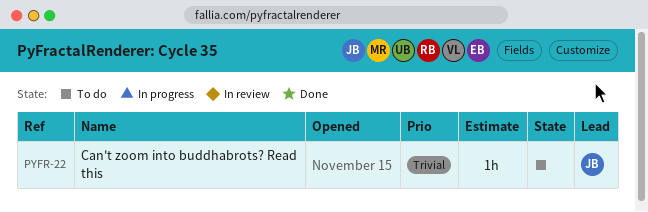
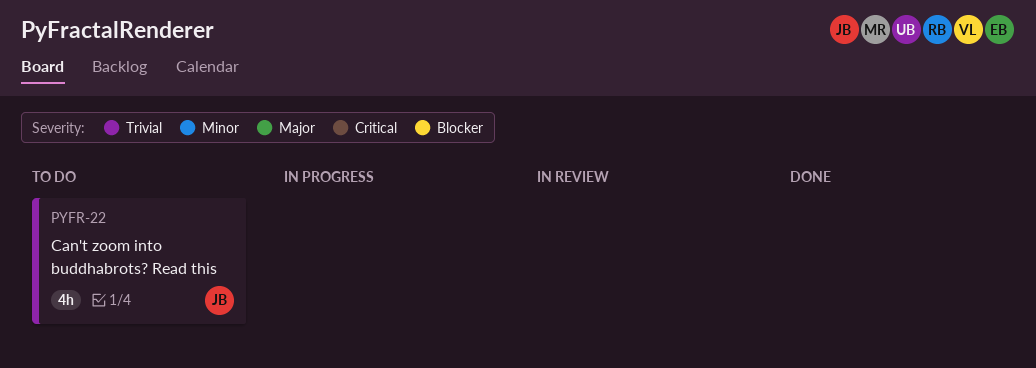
PYFR-22, estimate: 1h -> 4h

